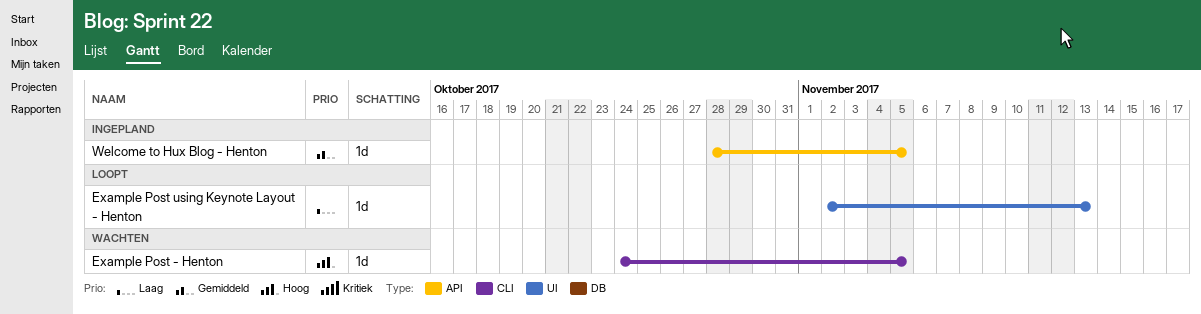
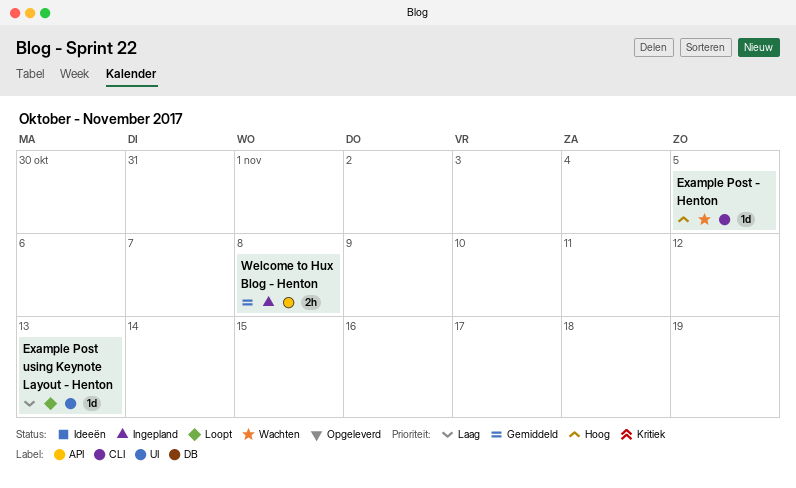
Welcome to Hux Blog - Henton, estimate: 1d -> 2h
Welcome to Hux Blog - Henton, due: Nov 5 -> Nov 8

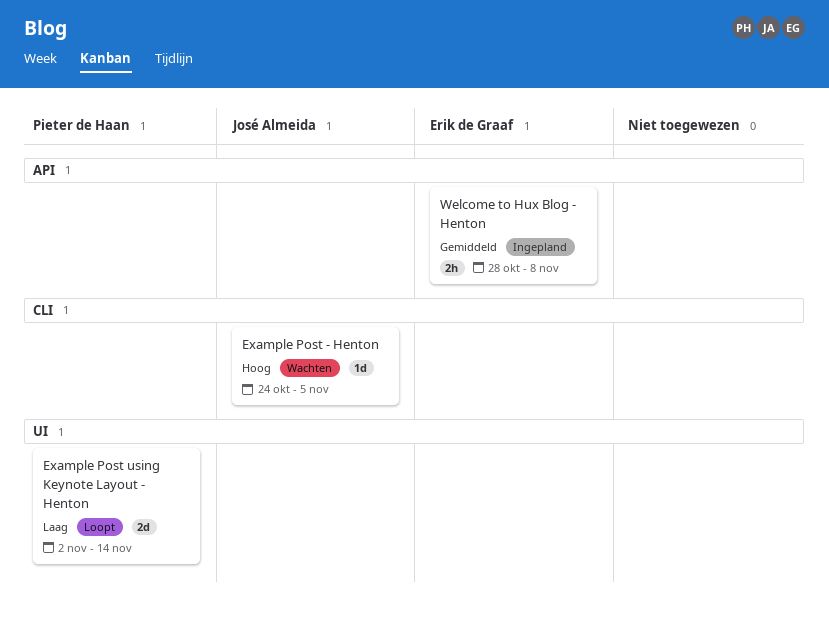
Example Post using Keynote Layout - Henton, estimate: 1d -> 2d
Example Post using Keynote Layout - Henton, due: Nov 13 -> Nov 14

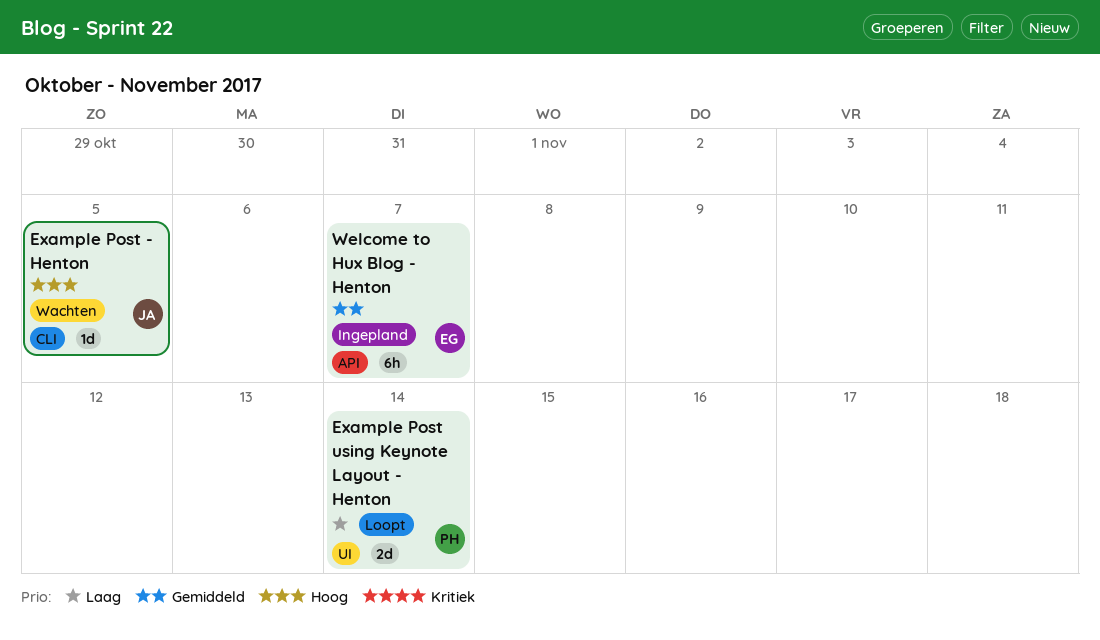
Welcome to Hux Blog - Henton, estimate: 2h -> 6h
Welcome to Hux Blog - Henton, due: Nov 8 -> Nov 7

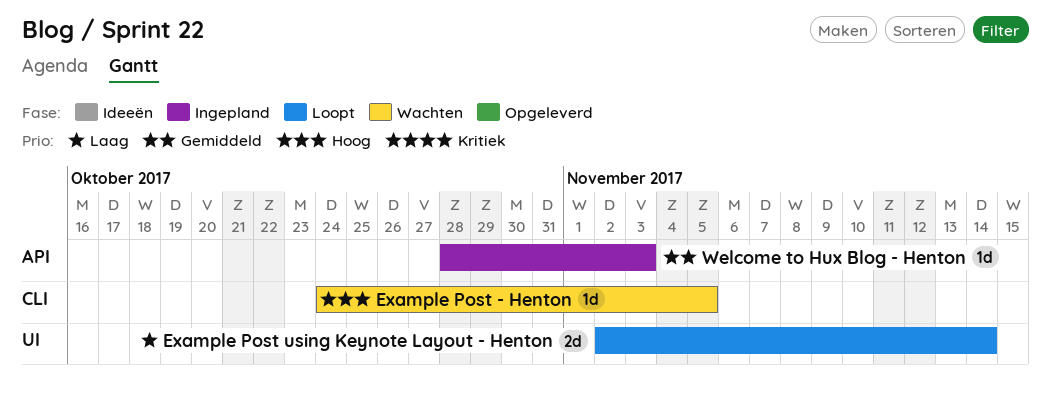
Welcome to Hux Blog - Henton, estimate: 6h -> 1d
Welcome to Hux Blog - Henton, due: Nov 7 -> Nov 3

